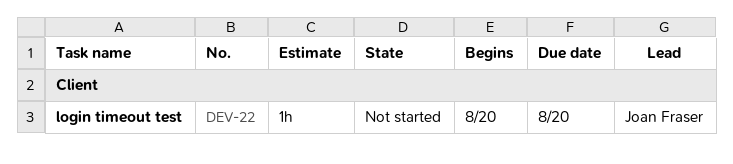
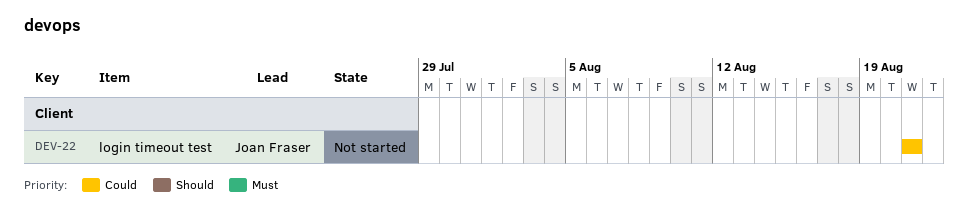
DEV-22, start: Aug 20 -> Aug 21
DEV-22, due: Aug 20 -> Aug 21

